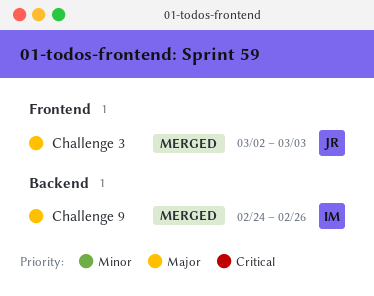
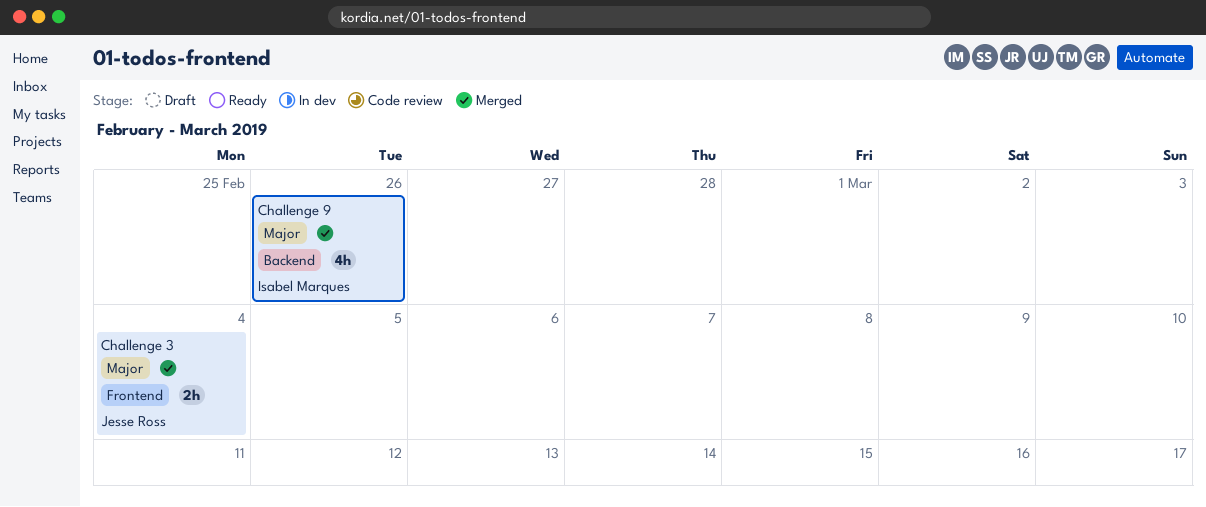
Challenge 3, due: Mar 3 -> Mar 4

